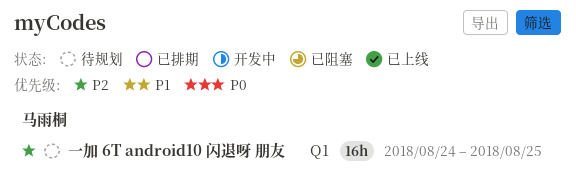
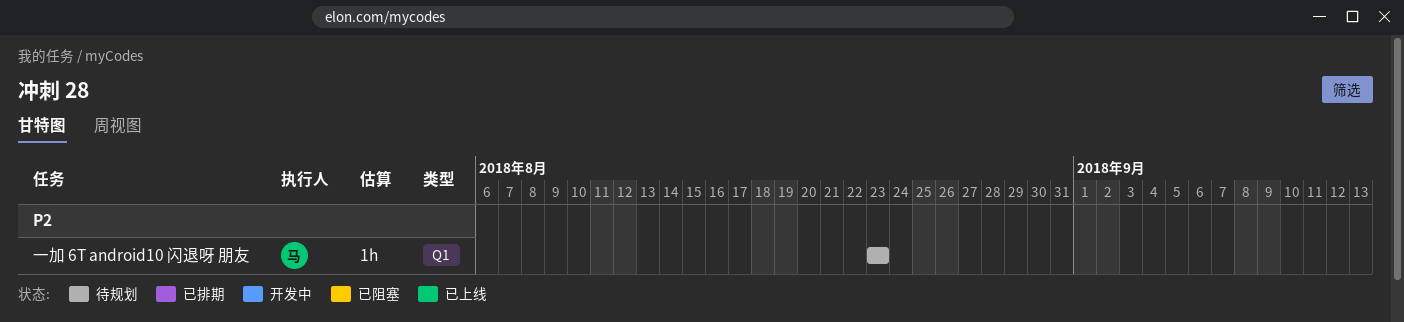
一加 6T android10 闪退呀 朋友, estimate: 16h -> 1h
一加 6T android10 闪退呀 朋友, start: Aug 24 -> Aug 23
一加 6T android10 闪退呀 朋友, due: Aug 25 -> Aug 23

